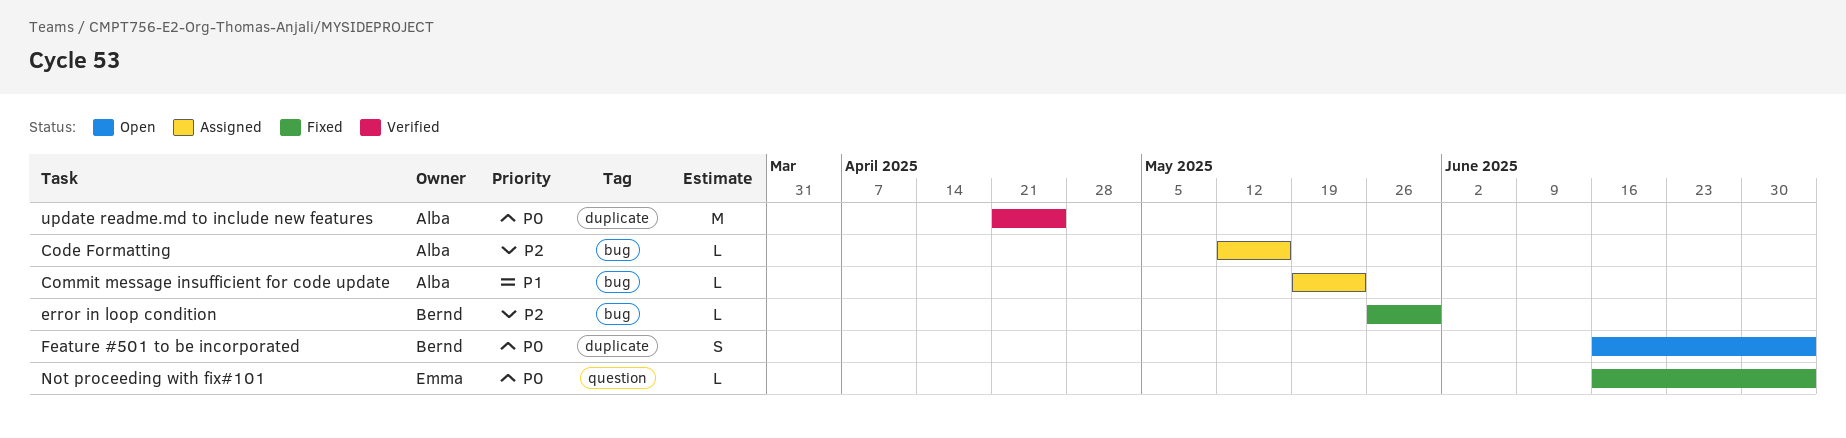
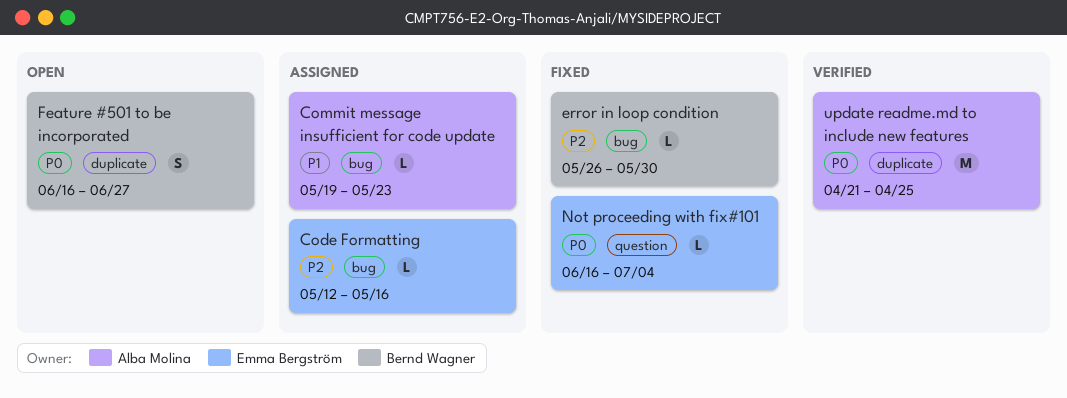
Code Formatting, owner: Alba Molina -> Emma Bergström
Feature #501 to be incorporated, due: Jul 4 -> Jun 27

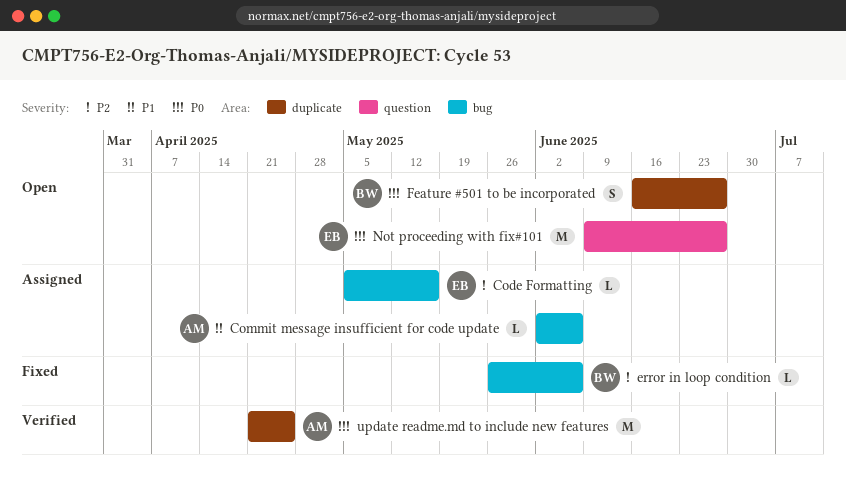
Code Formatting, start: May 12 -> May 5
Commit message insufficient for code update, start: May 19 -> Jun 2
Commit message insufficient for code update, due: May 23 -> Jun 6
error in loop condition, due: May 30 -> Jun 6
Not proceeding with fix#101, status: Fixed -> Open
Not proceeding with fix#101, estimate: L -> M
Not proceeding with fix#101, start: Jun 16 -> Jun 9
Not proceeding with fix#101, due: Jul 4 -> Jun 27

